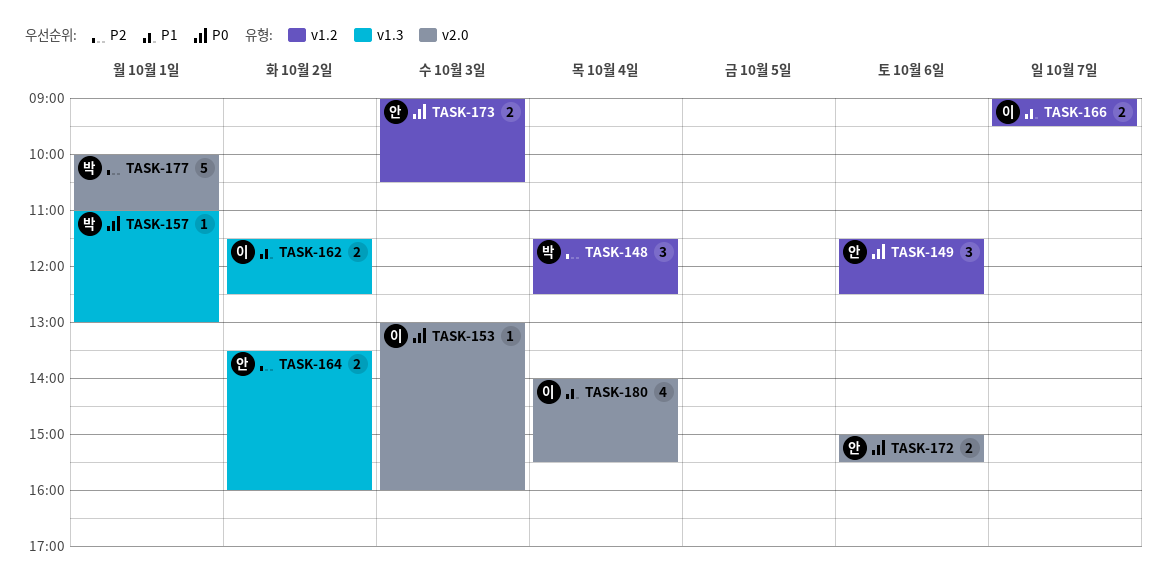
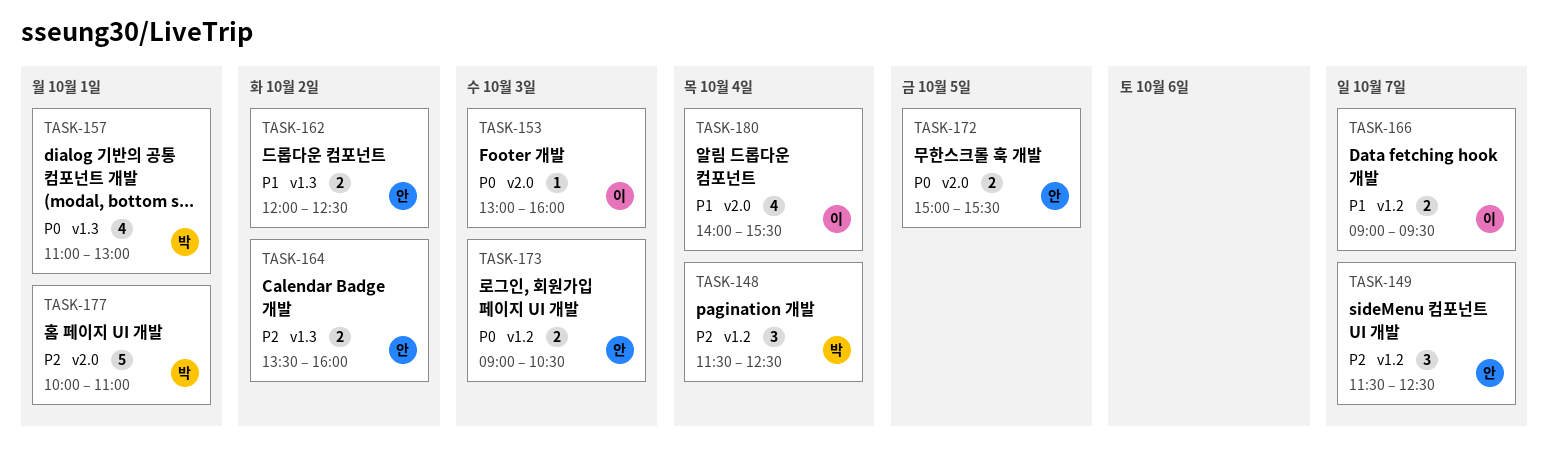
TASK-149, priority: P0 -> P2
TASK-149, day: Oct 6 -> Oct 7
TASK-157, estimate: 1 -> 4
TASK-162, owner: 이 -> 안
TASK-162, begins: 11:30 -> 12:00
TASK-172, day: Oct 6 -> Oct 5

